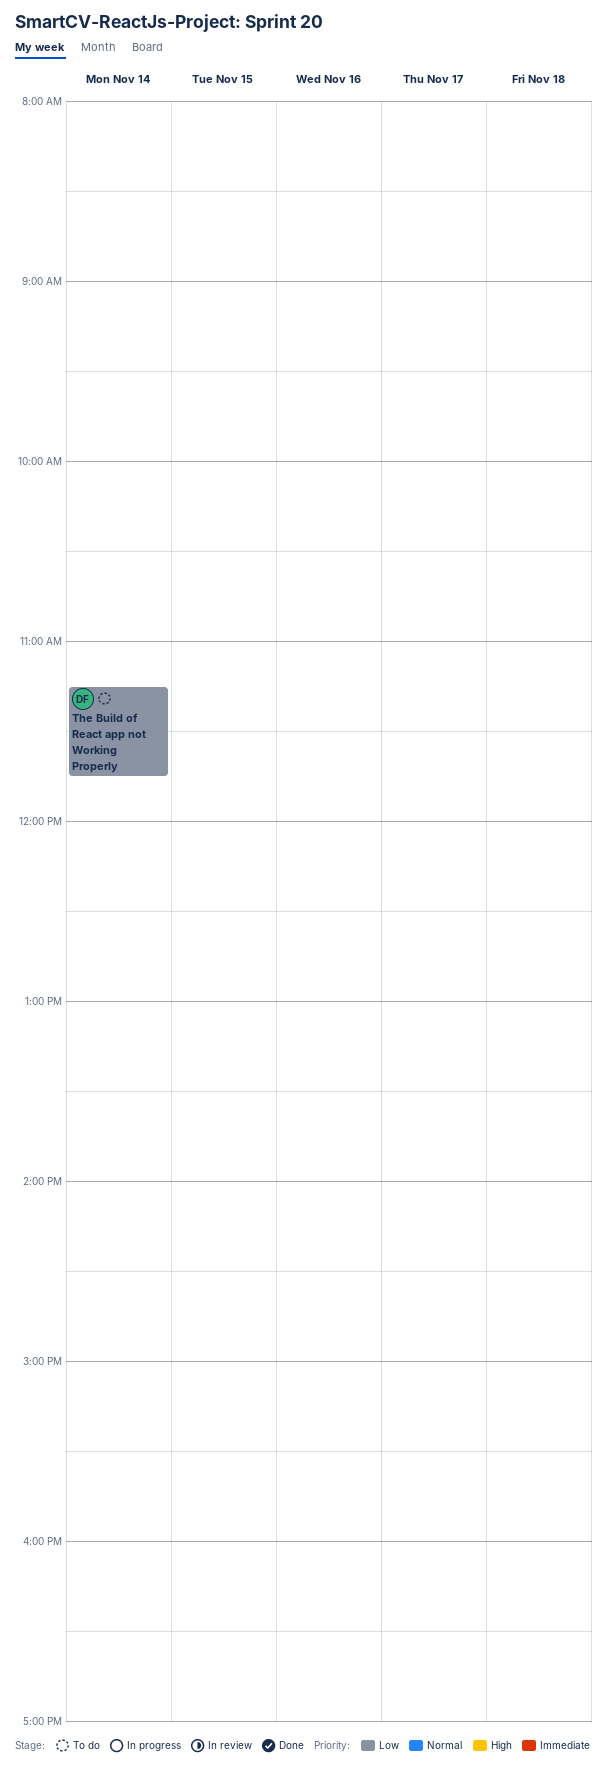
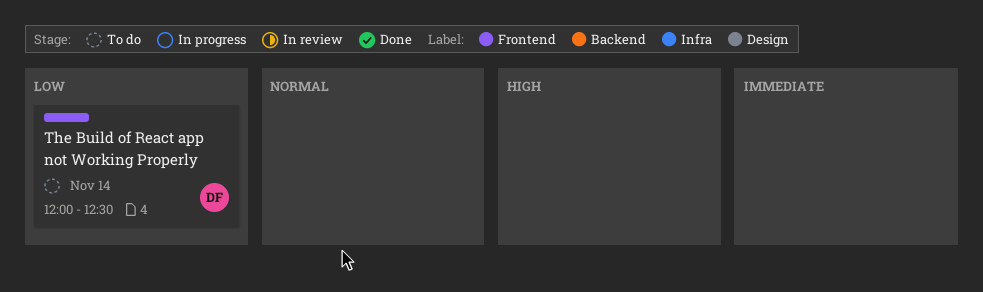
The Build of React app not Working Properly, begins: 11:15 -> 12:00
The Build of React app not Working Properly, ends: 11:45 -> 12:30

